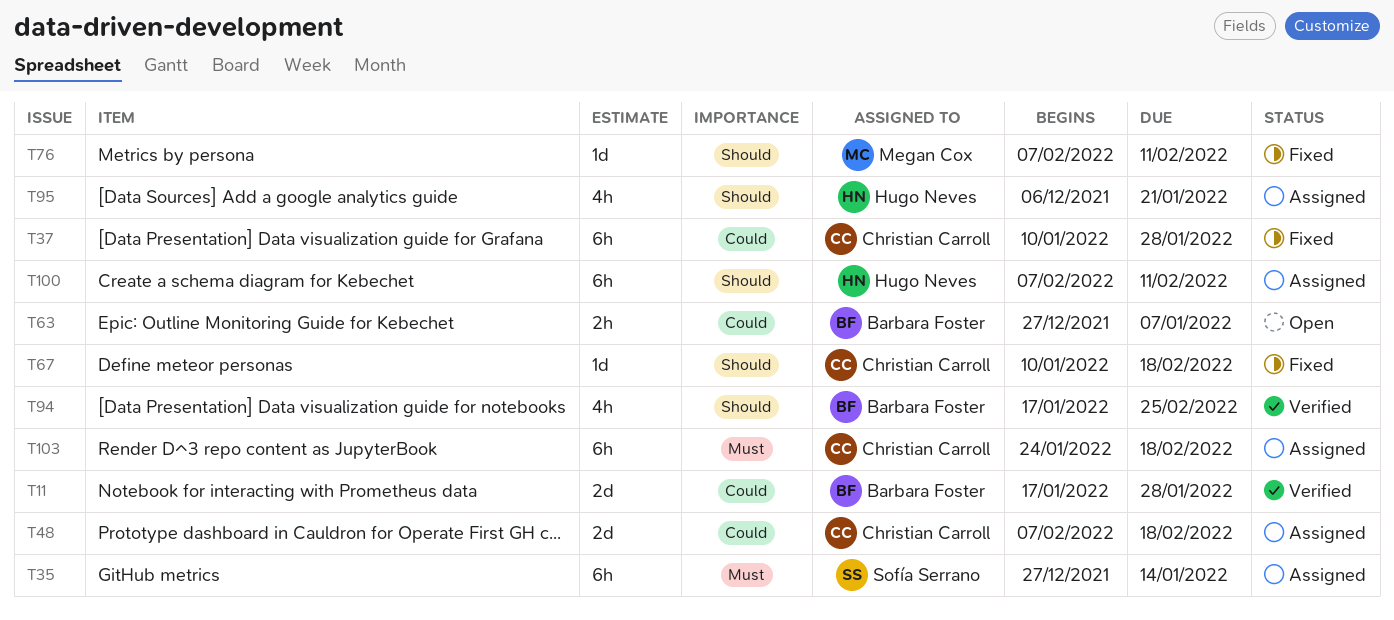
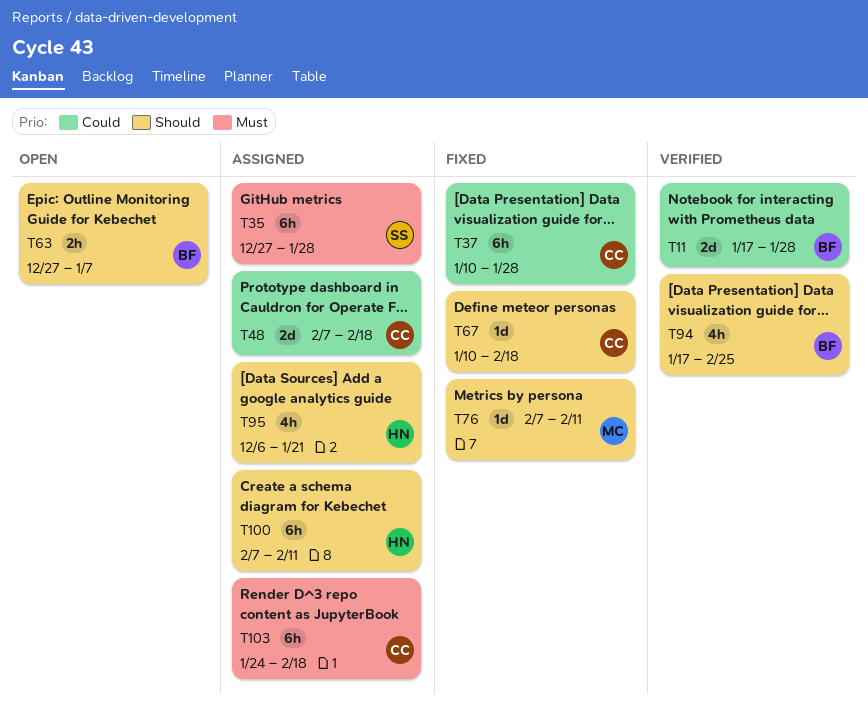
T35, due: Jan 14 -> Jan 28
T63, priority: Could -> Should

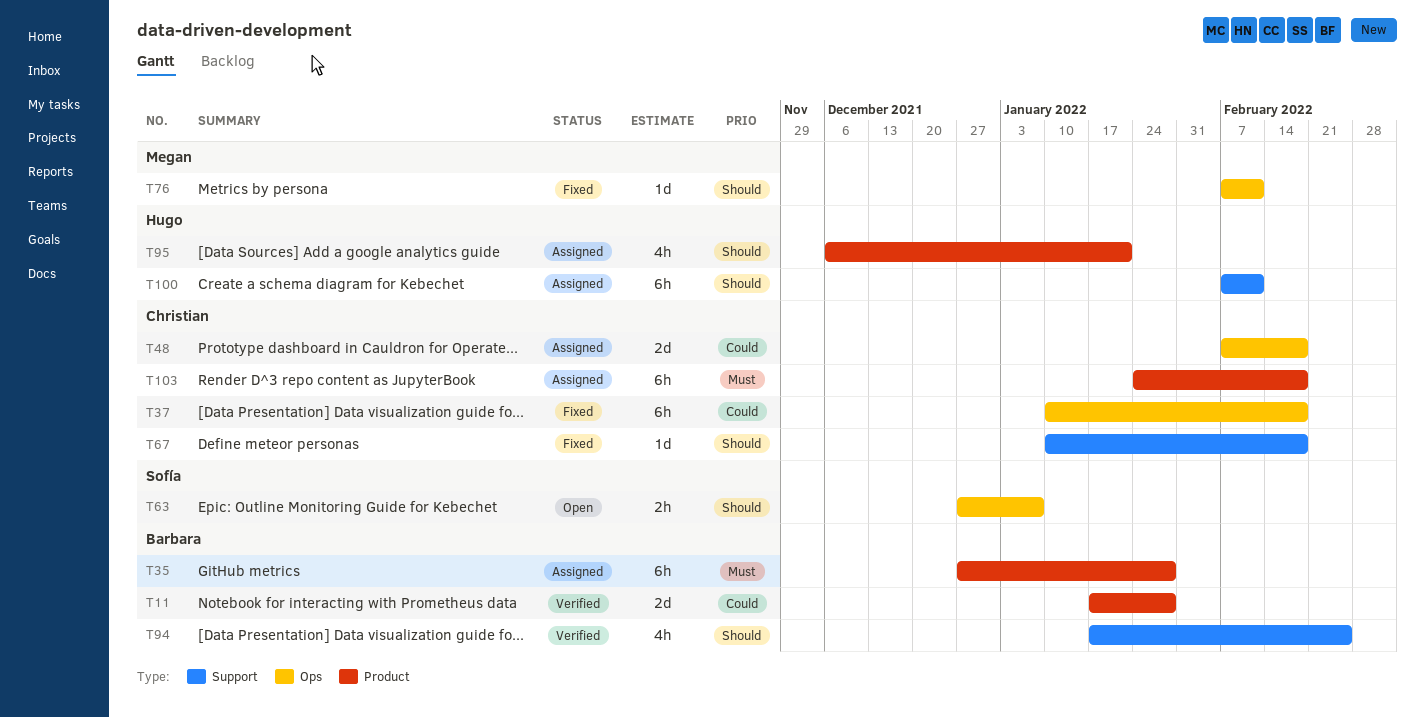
T35, owner: Sofía -> Barbara
T37, due: Jan 28 -> Feb 18
T63, owner: Barbara -> Sofía

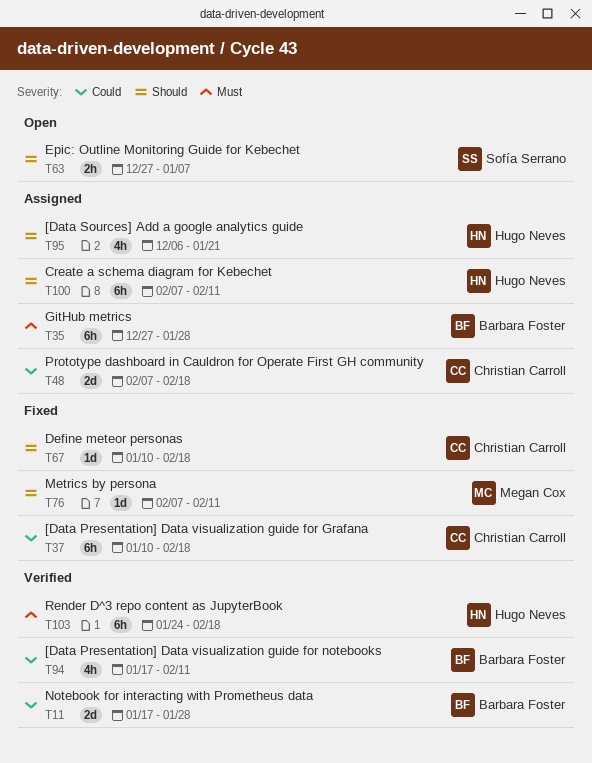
T94, priority: Should -> Could
T94, due: Feb 25 -> Feb 11
T103, status: Assigned -> Verified
T103, owner: Christian Carroll -> Hugo Neves

